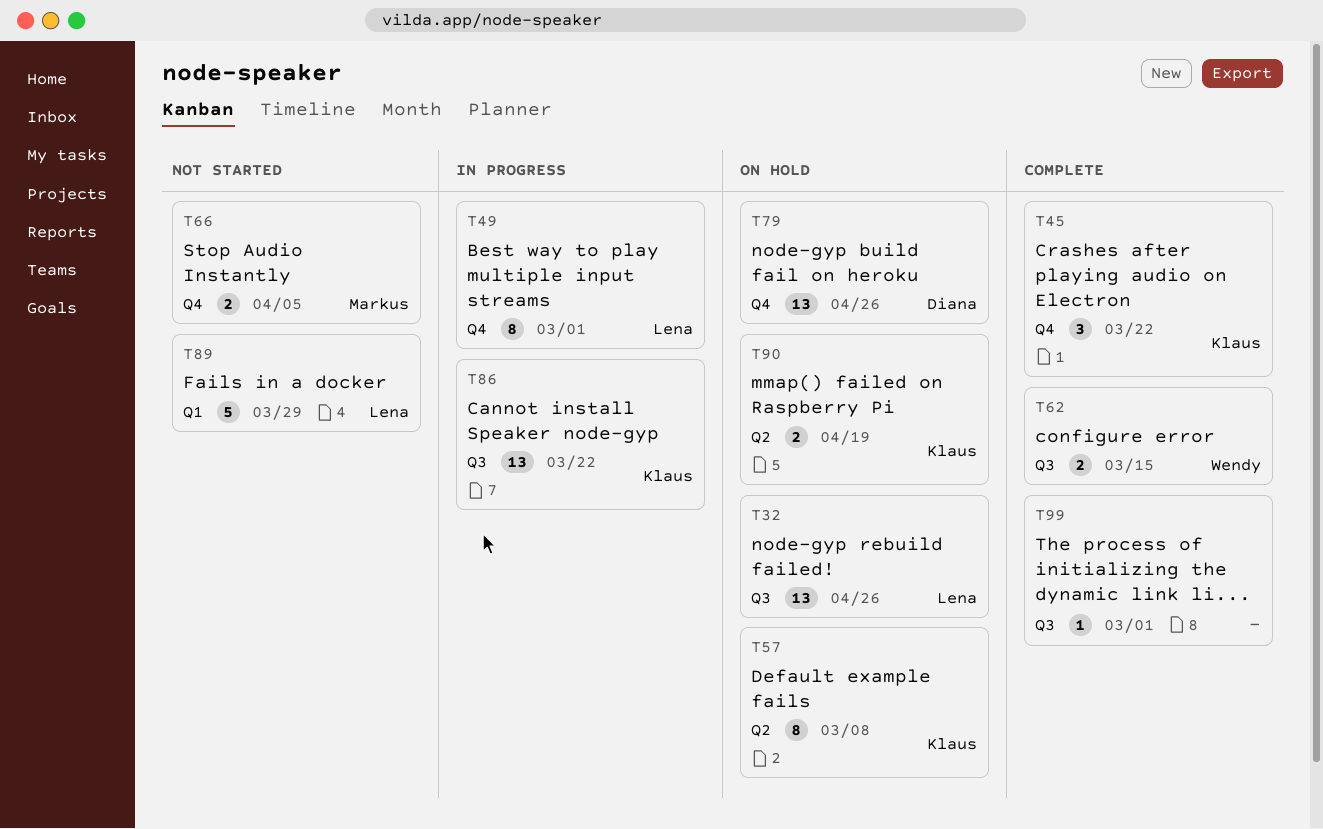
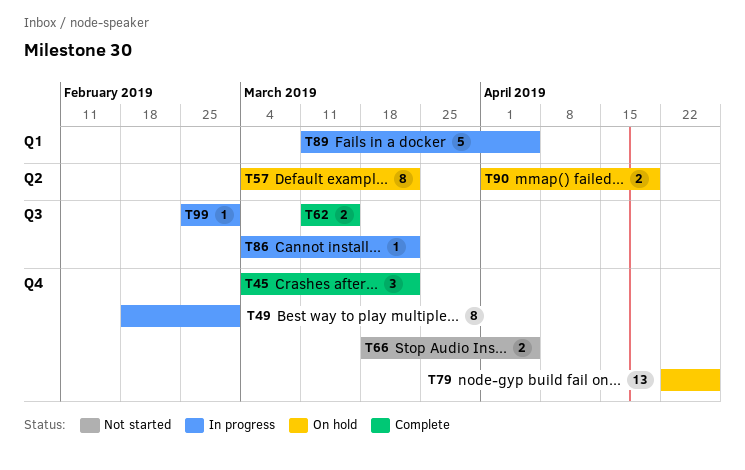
T32: present -> none
T57, due: Mar 8 -> Mar 22
T86, estimate: 13 -> 1
T89, status: Not started -> In progress
T89, due: Mar 29 -> Apr 5
T99, status: Complete -> In progress

